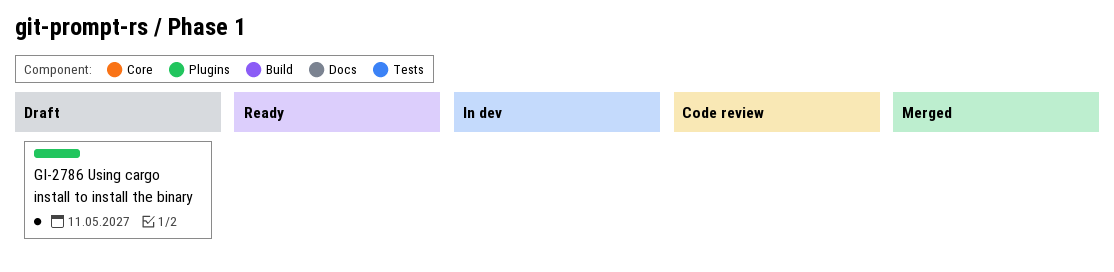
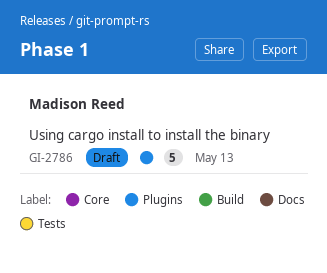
GI-2786, estimate: 1 -> 5
GI-2786, due: May 11 -> May 13

